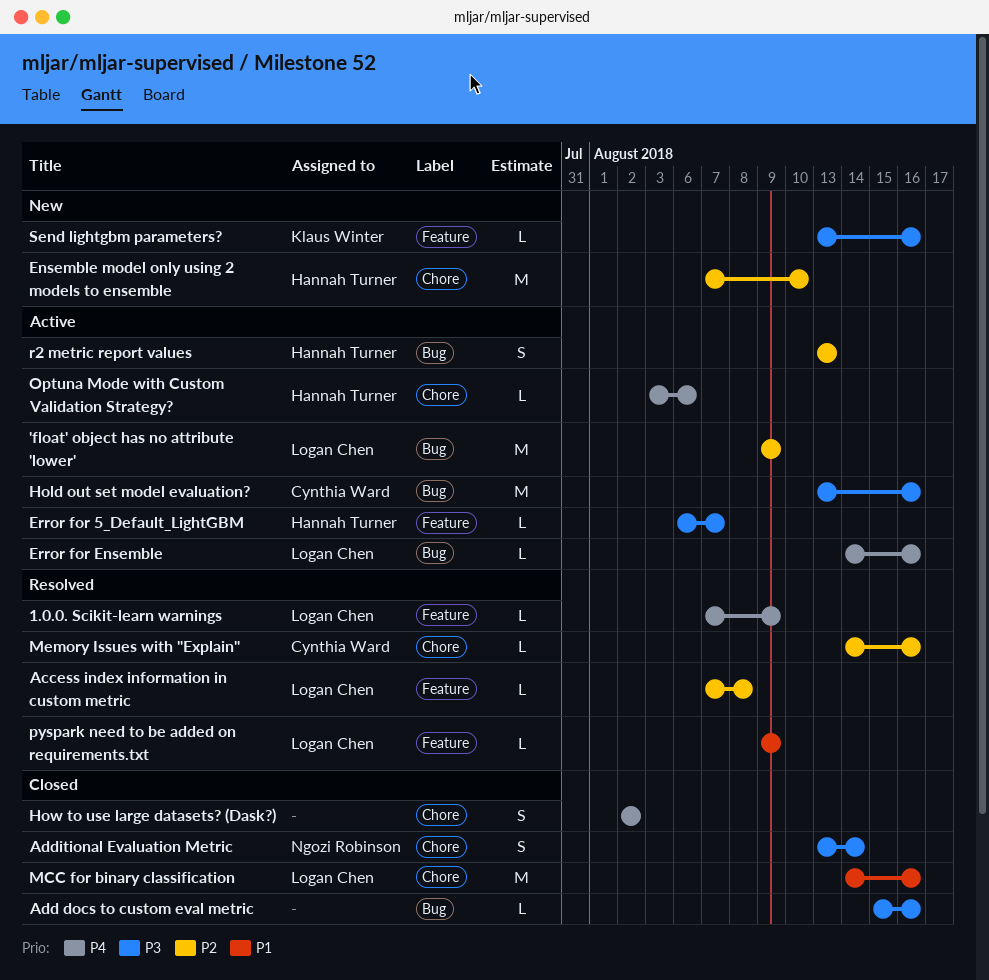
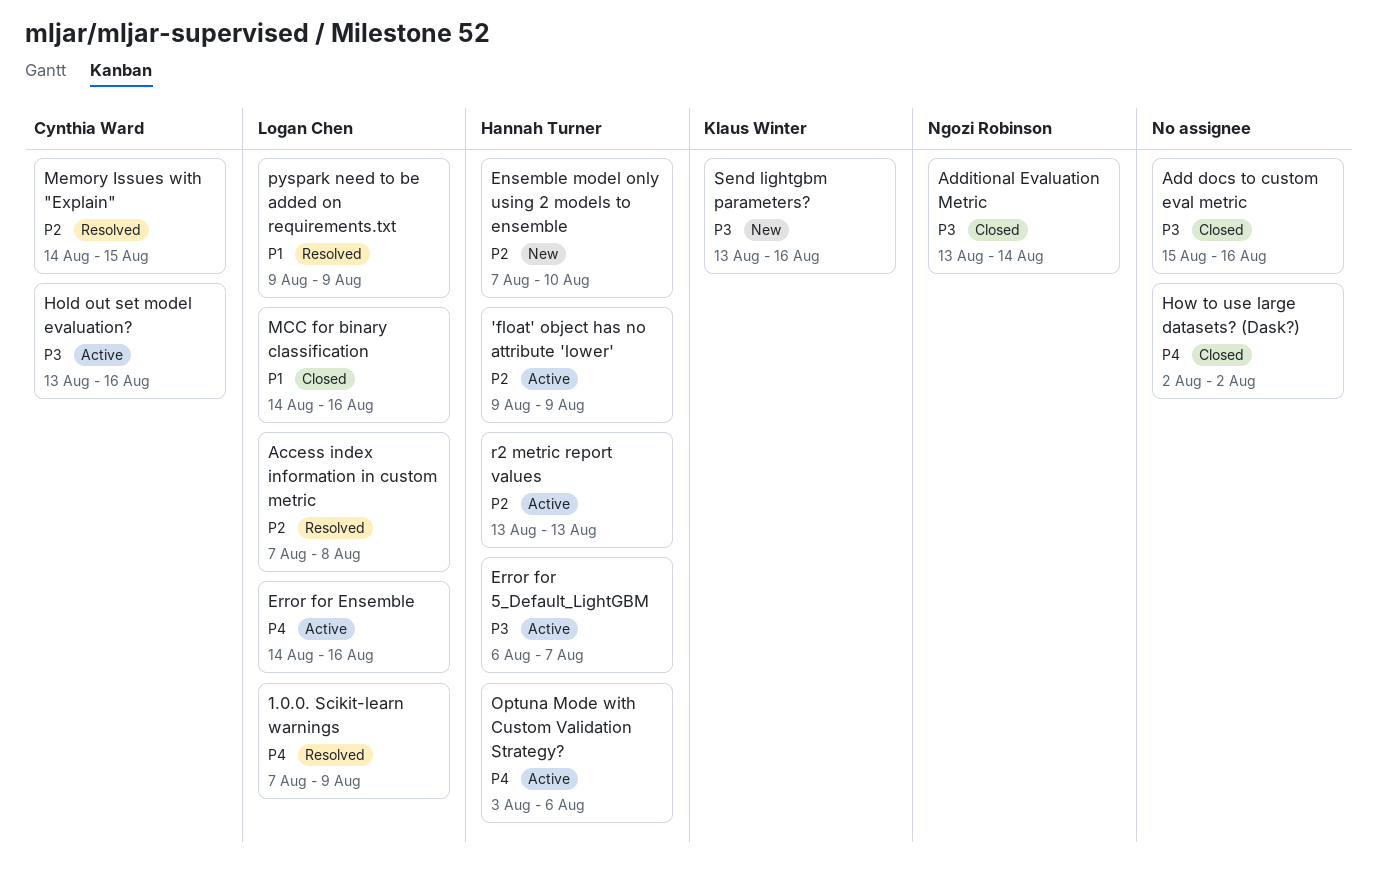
'float' object has no attribute 'lower', owner: Logan Chen -> Hannah Turner
Memory Issues with "Explain", due: Aug 16 -> Aug 15

